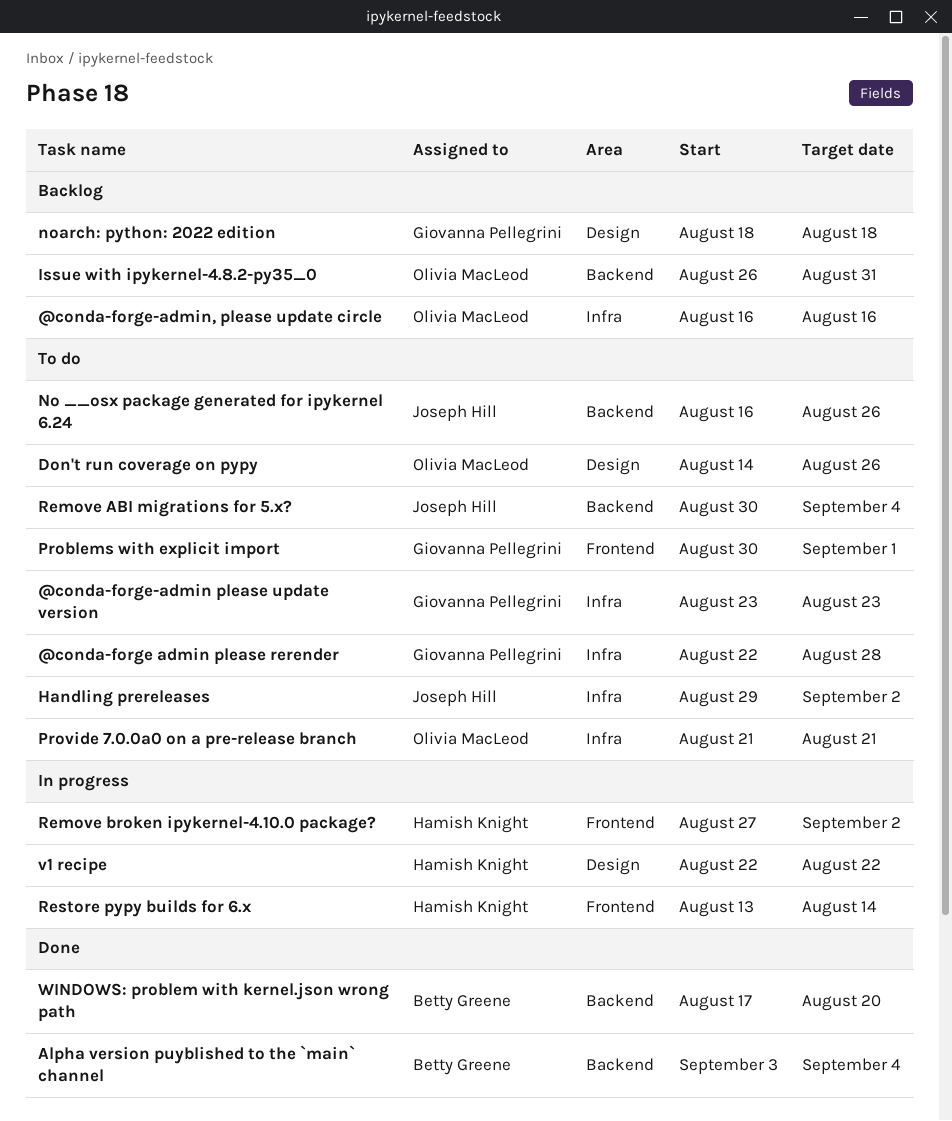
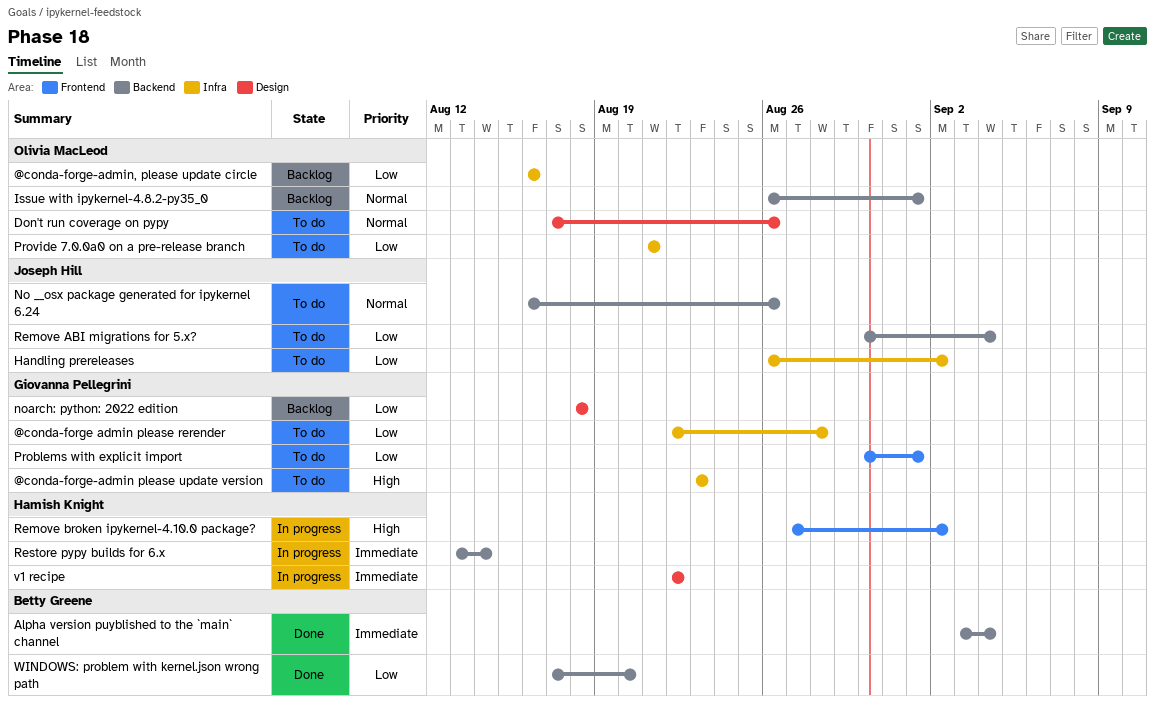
Don't run coverage on pypy, start: Aug 14 -> Aug 17
Handling prereleases, start: Aug 29 -> Aug 26
Issue with ipykernel-4.8.2-py35_0, due: Aug 31 -> Sep 1
Restore pypy builds for 6.x, label: Frontend -> Backend

